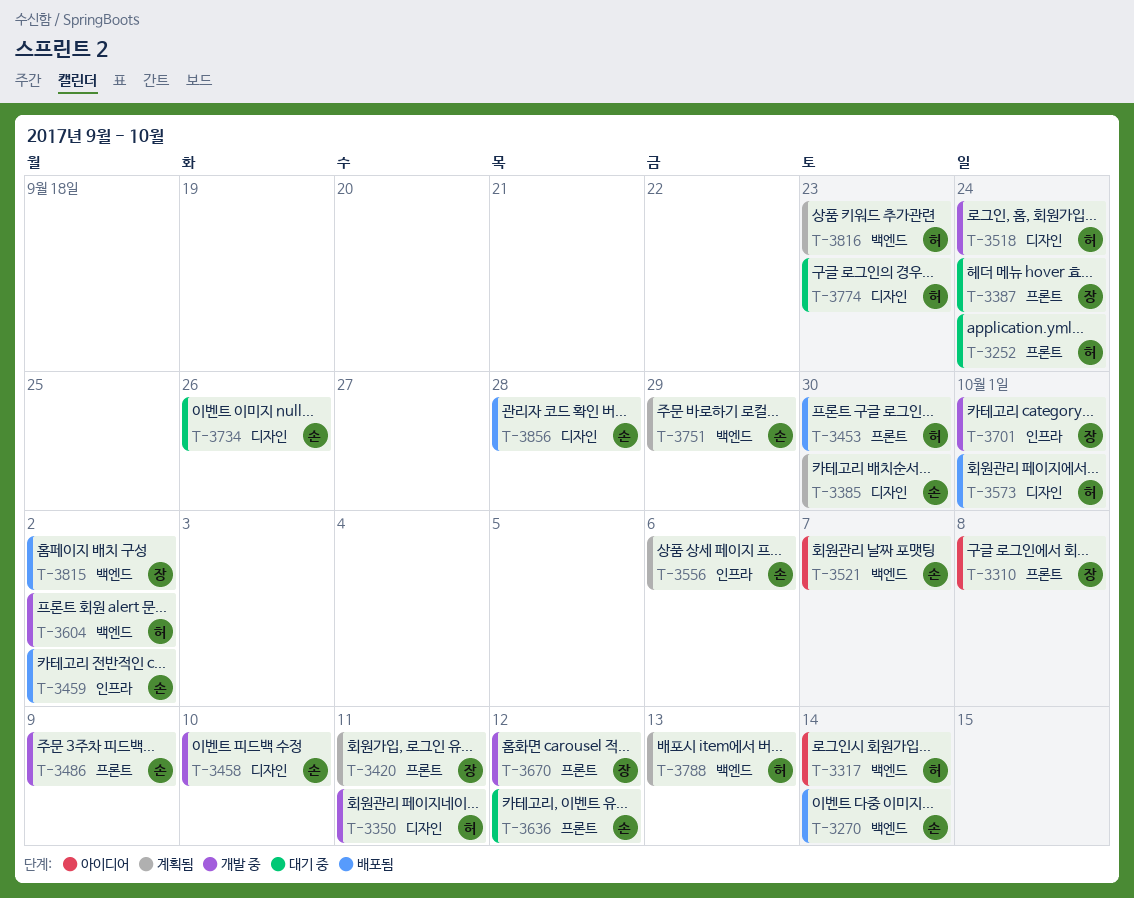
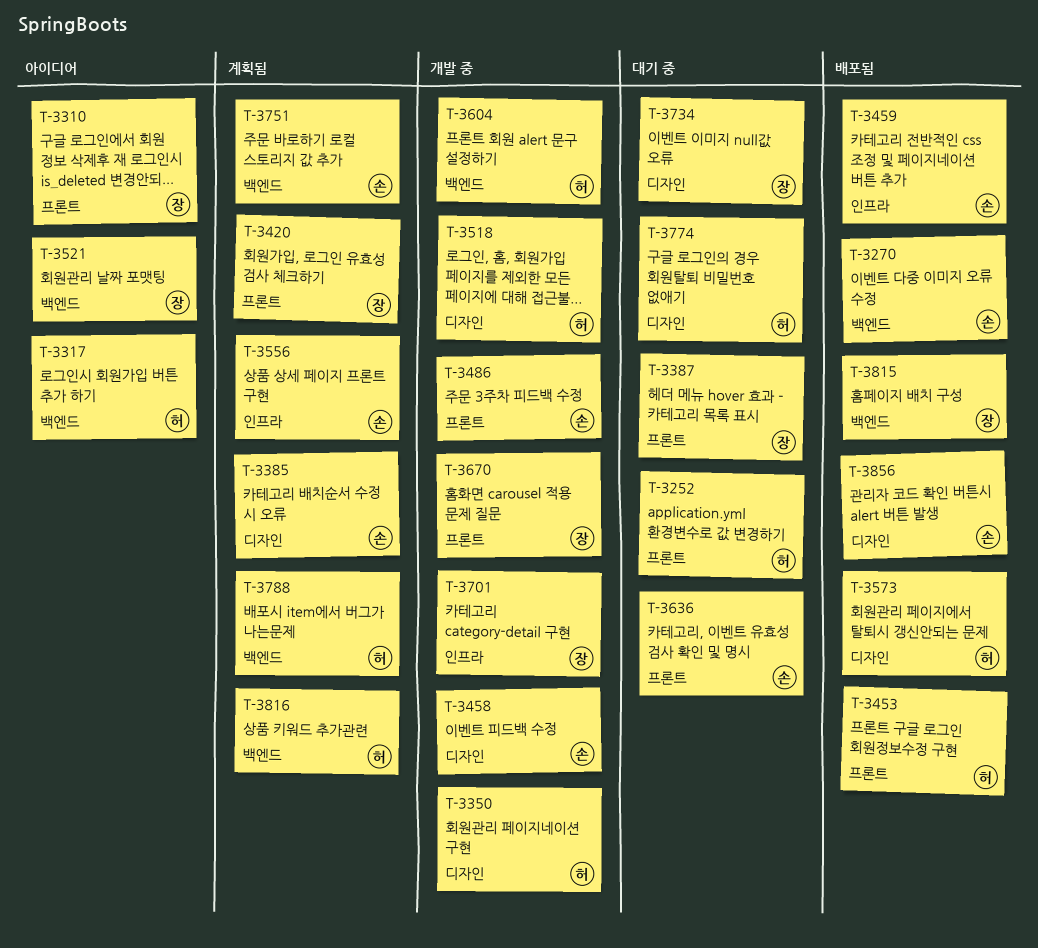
T-3521, owner: 손 -> 장
T-3734, owner: 손 -> 장

